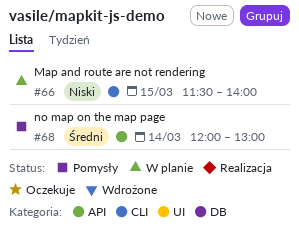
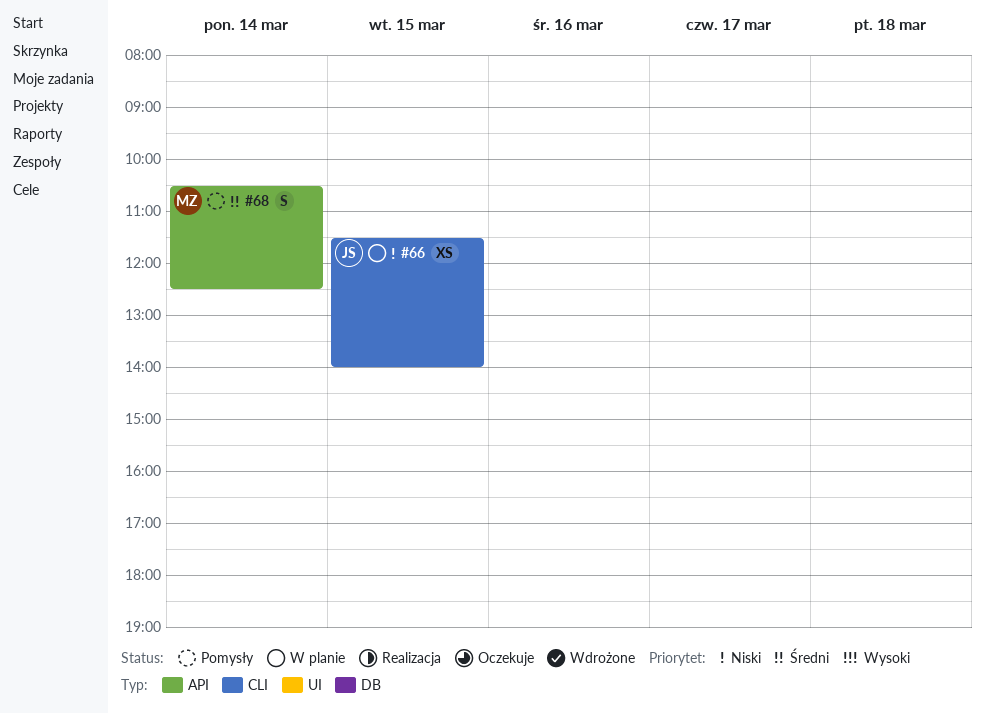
#68, begins: 12:00 -> 10:30
#68, ends: 13:00 -> 12:30

